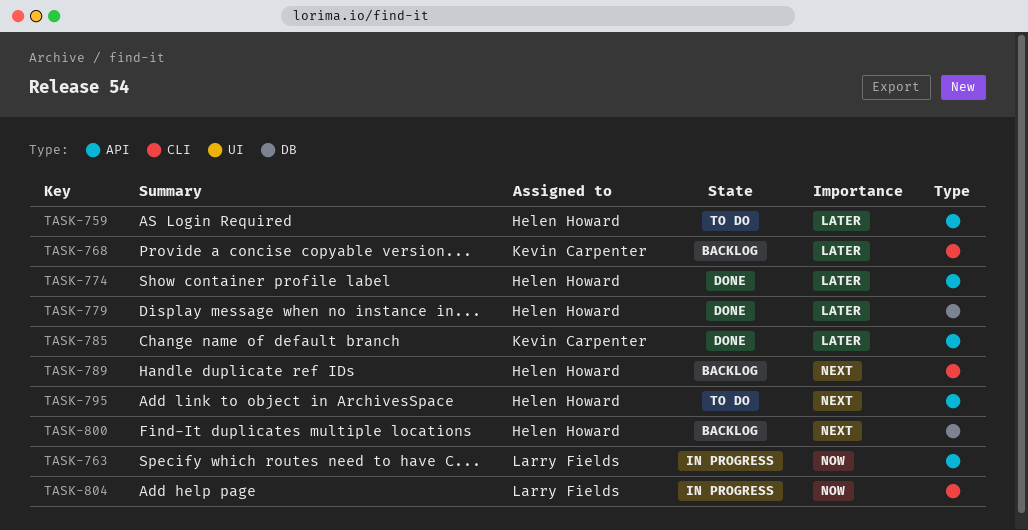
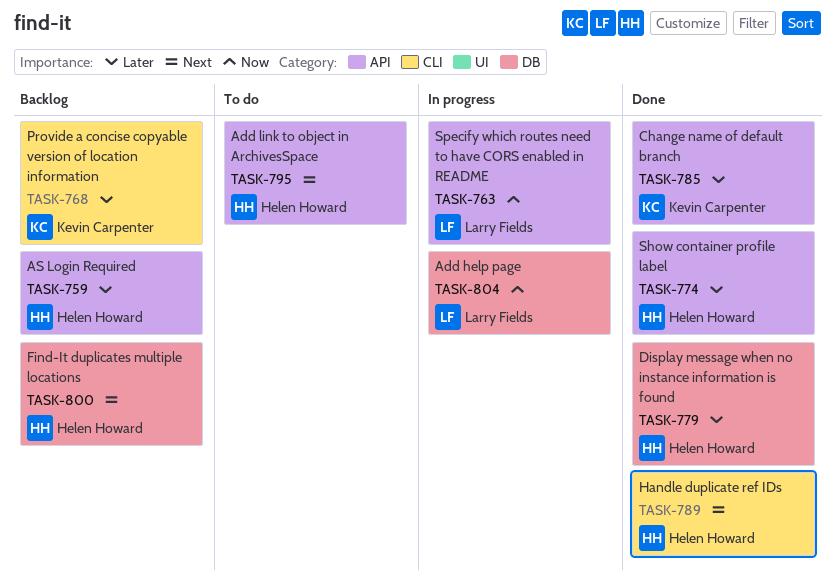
TASK-759, status: To do -> Backlog
TASK-789, status: Backlog -> Done
TASK-804, label: CLI -> DB

